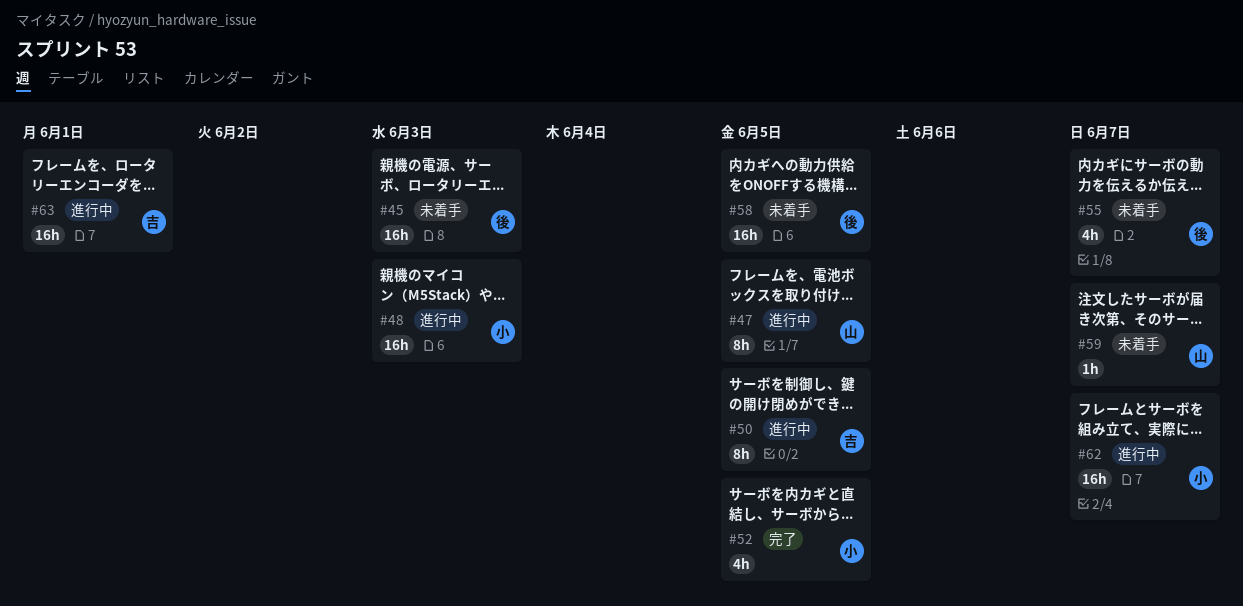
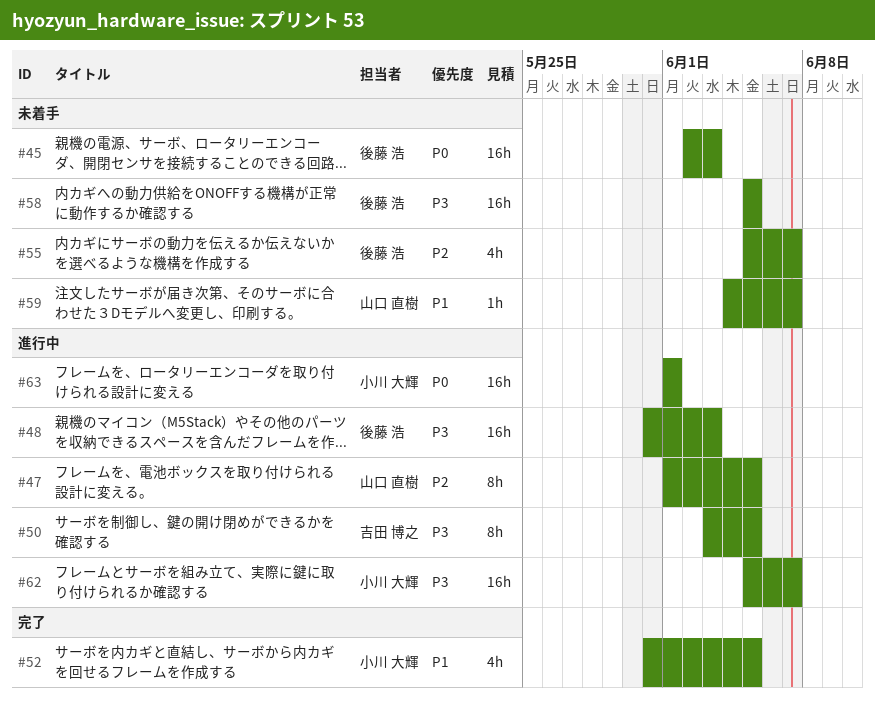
#48, owner: 小川 大輝 -> 後藤 浩
#63, owner: 吉田 博之 -> 小川 大輝

